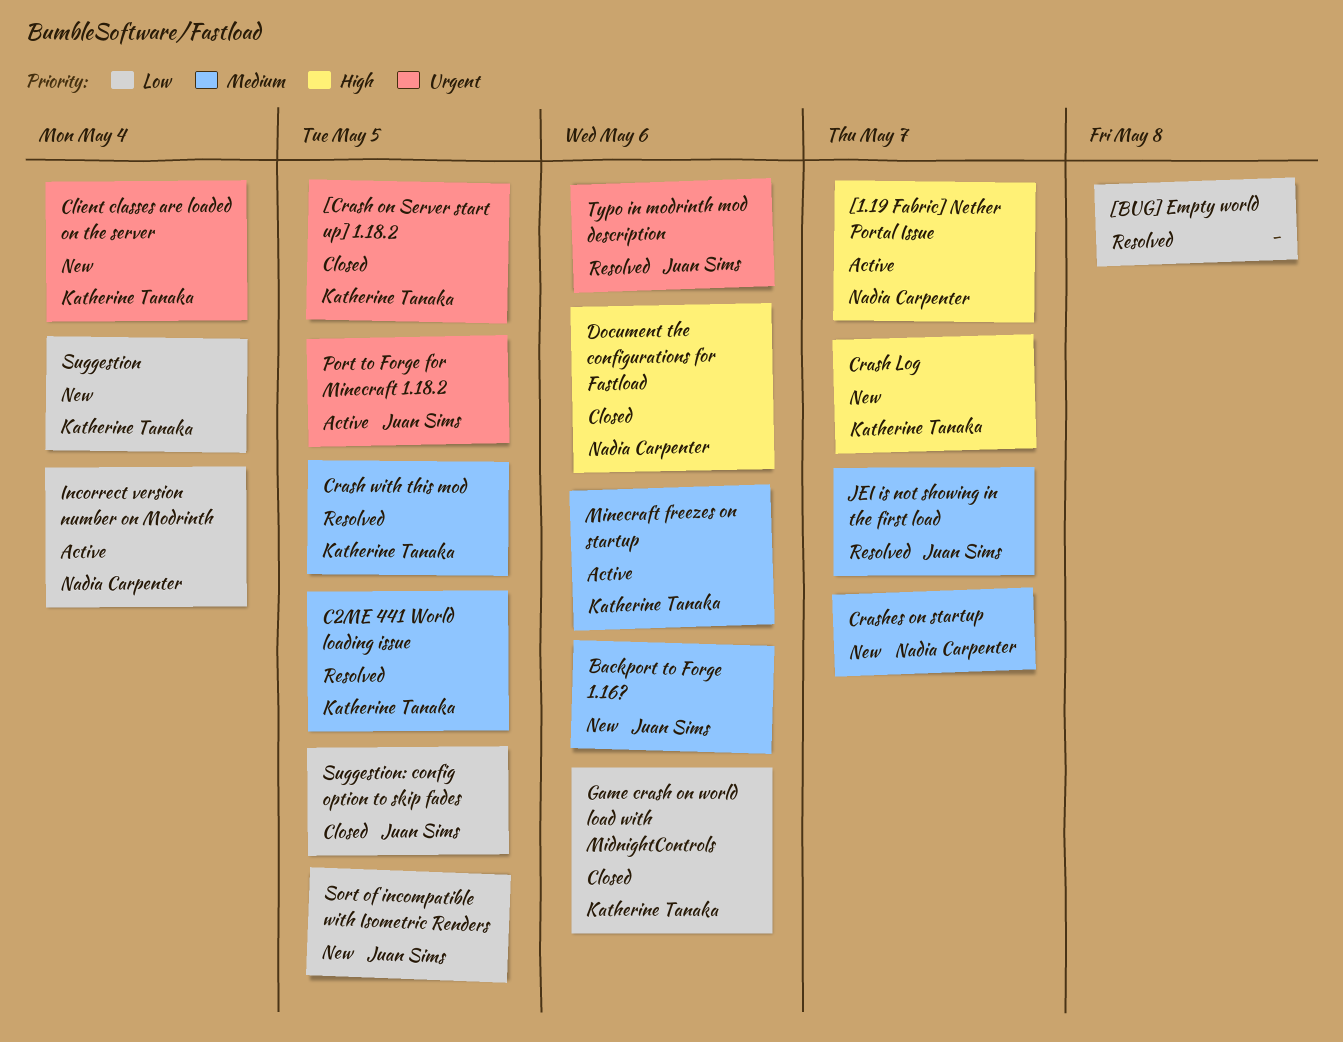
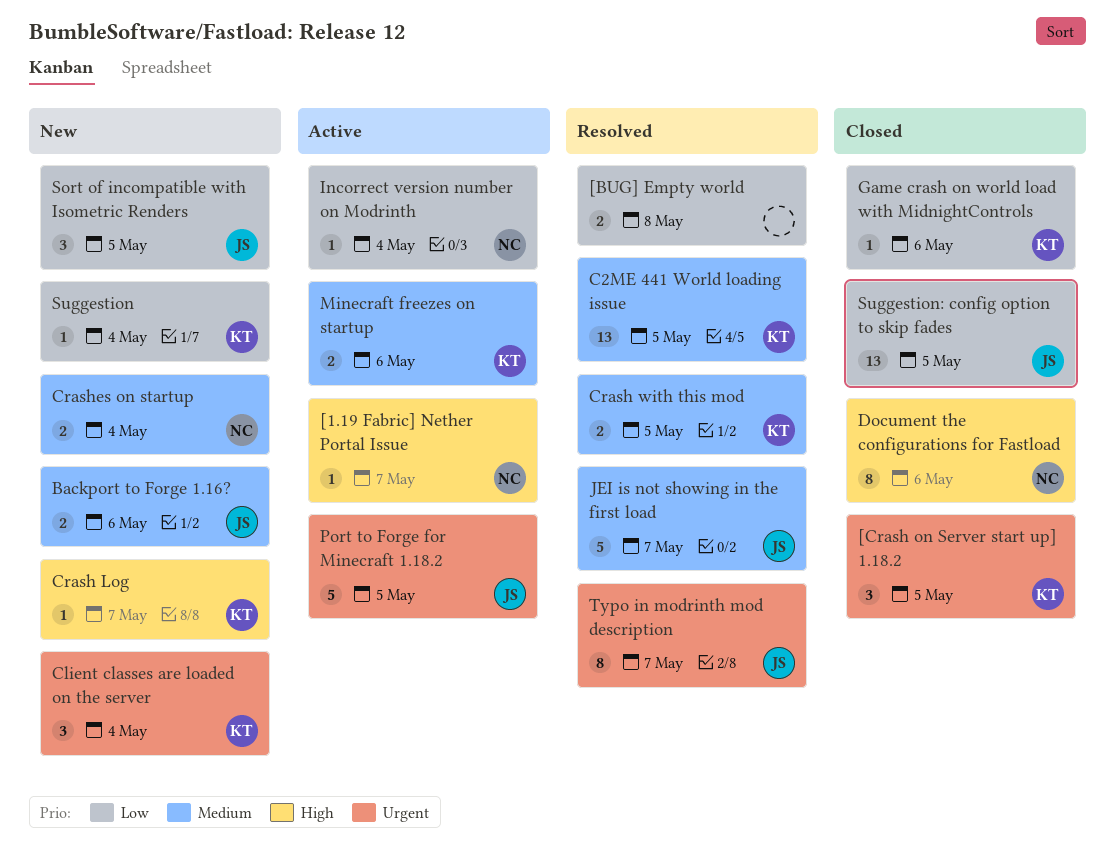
Crashes on startup, due: May 7 -> May 4
Typo in modrinth mod description, due: May 6 -> May 7

